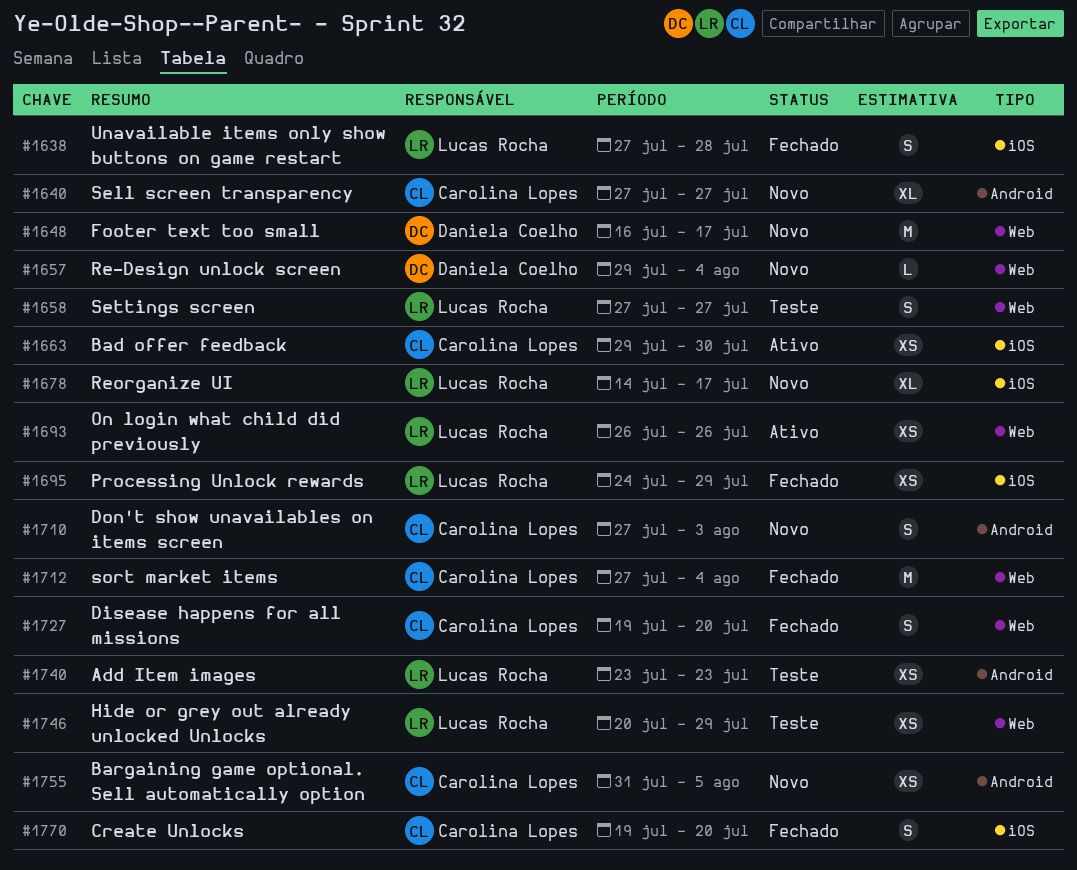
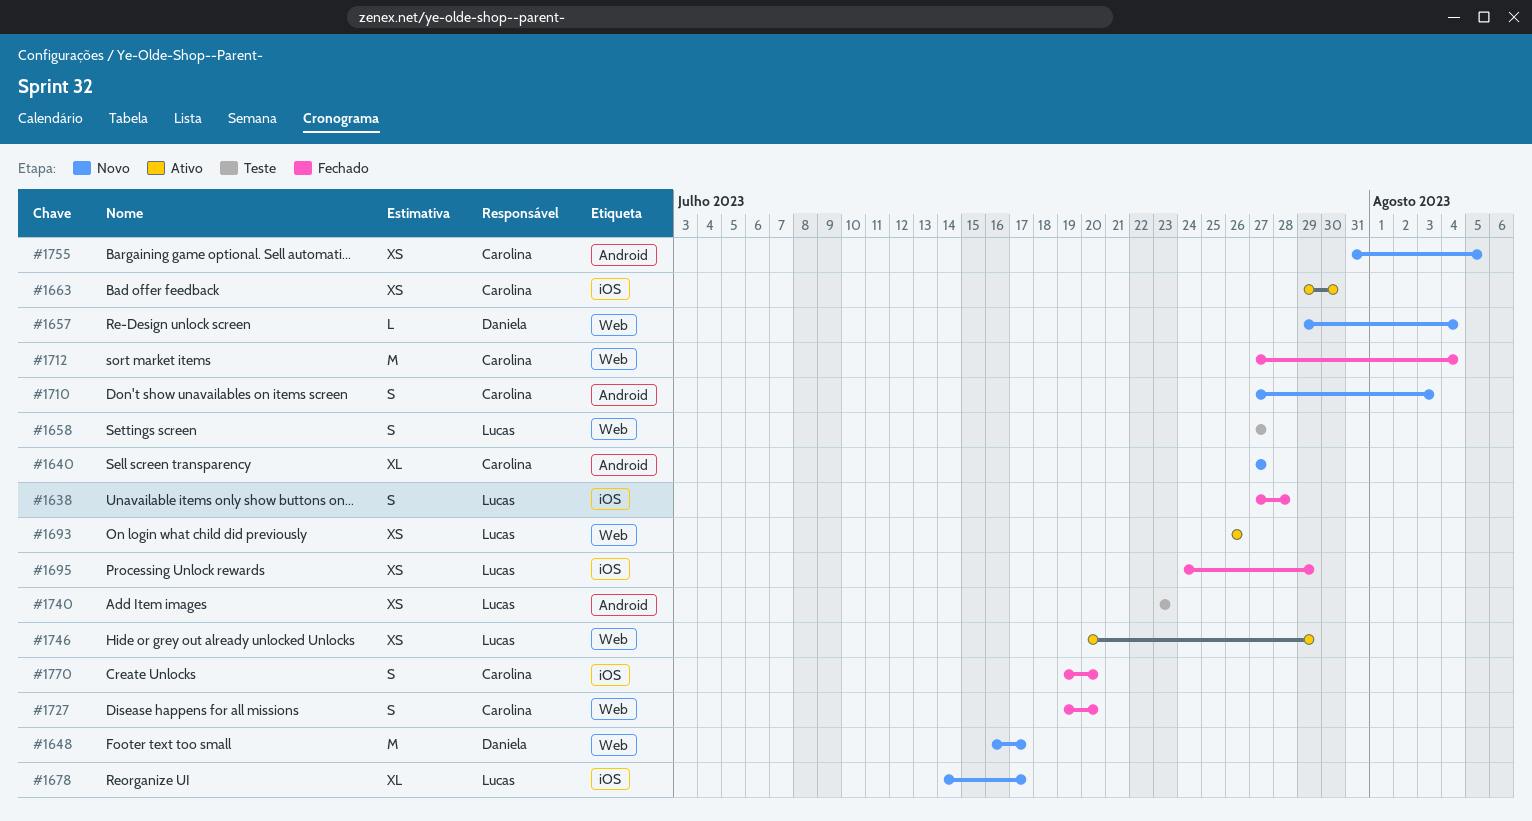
#1746, status: Teste -> Ativo

